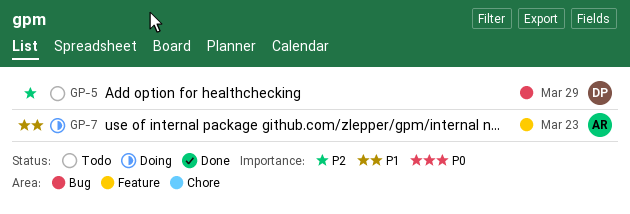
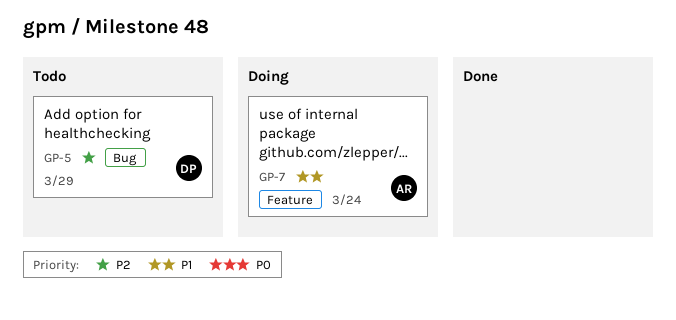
GP-7, due: Mar 23 -> Mar 24

